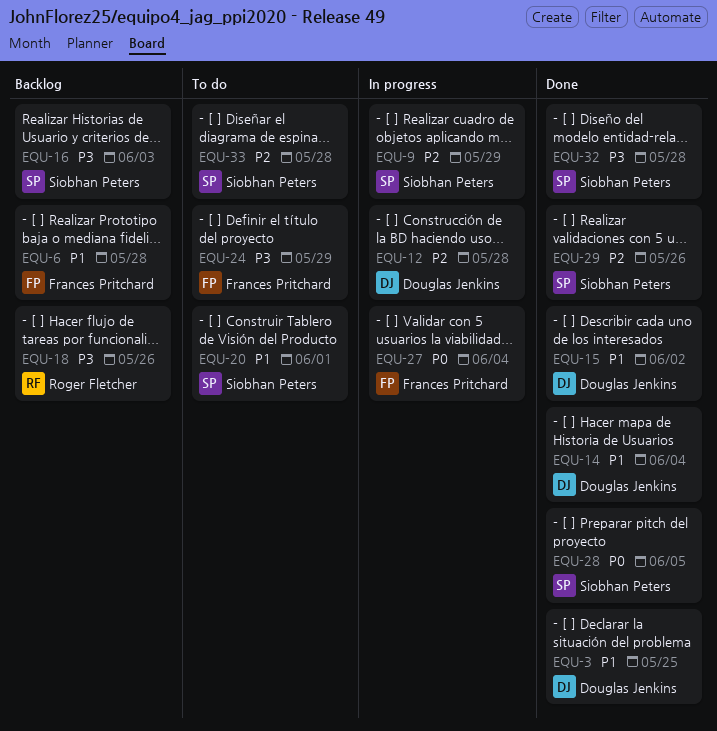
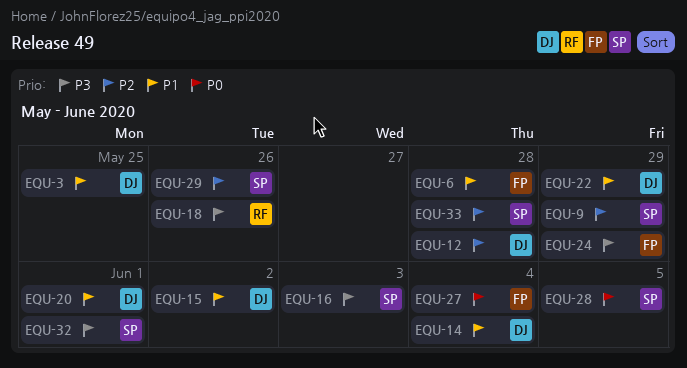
EQU-20, owner: Siobhan Peters -> Douglas Jenkins
EQU-22: none -> present
EQU-32, due: May 28 -> Jun 1

